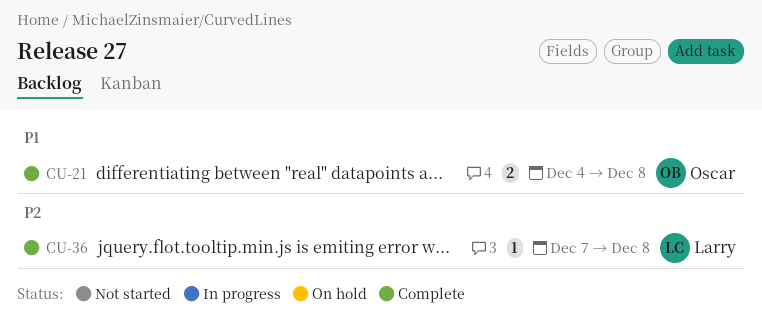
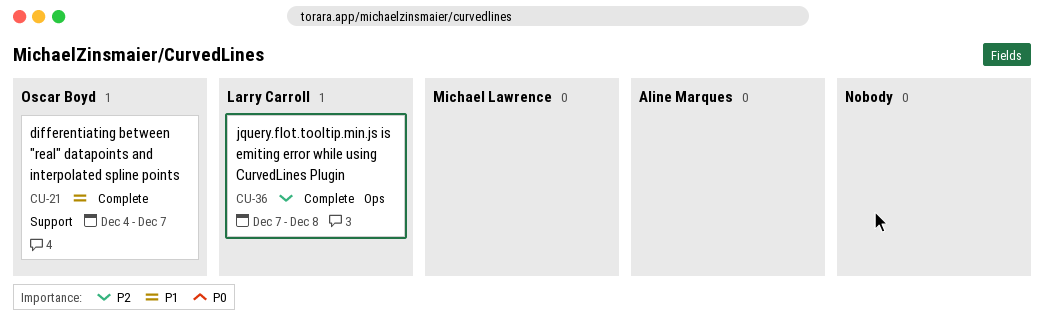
CU-21, due: Dec 8 -> Dec 7

